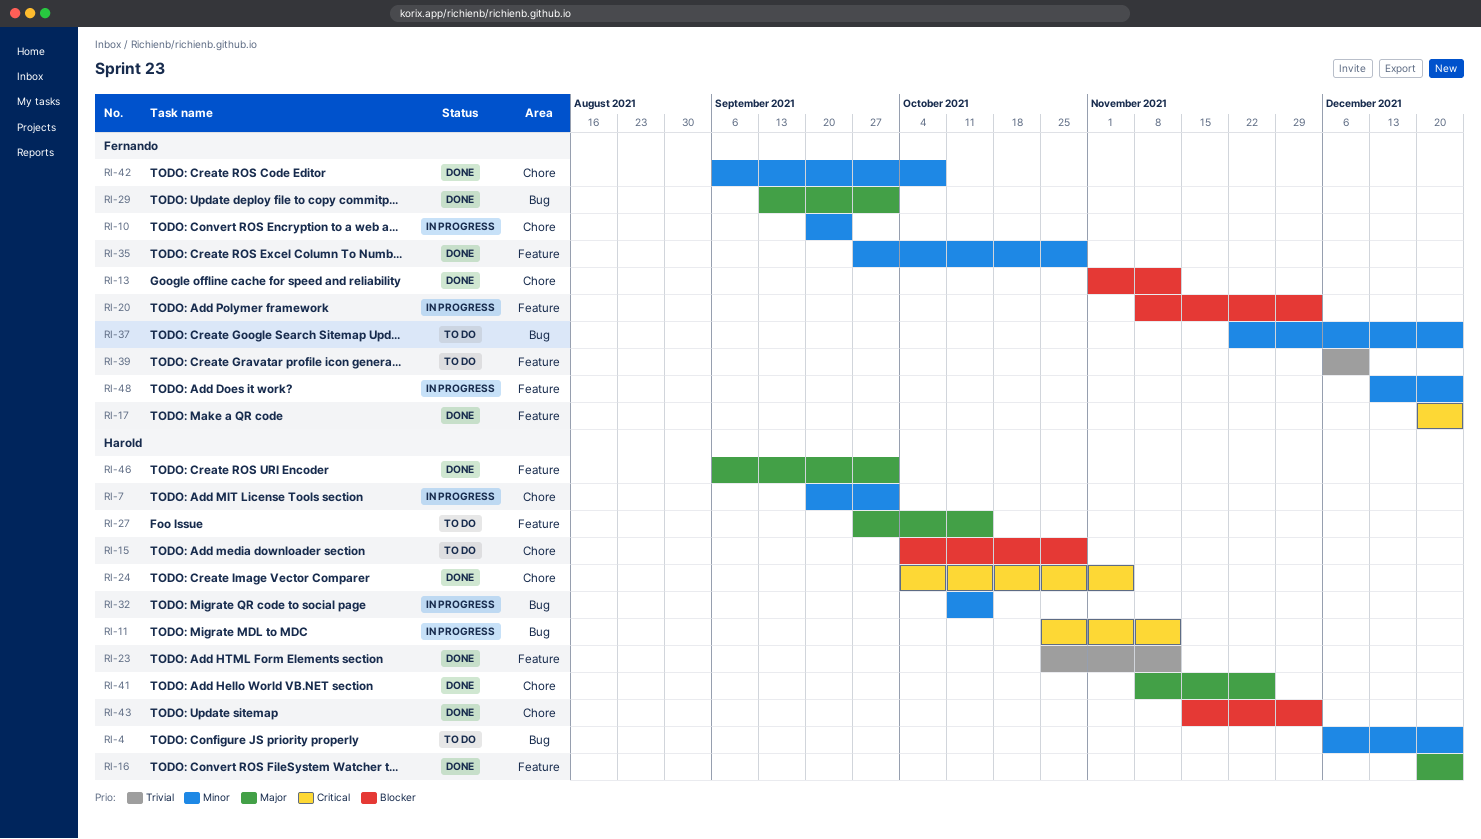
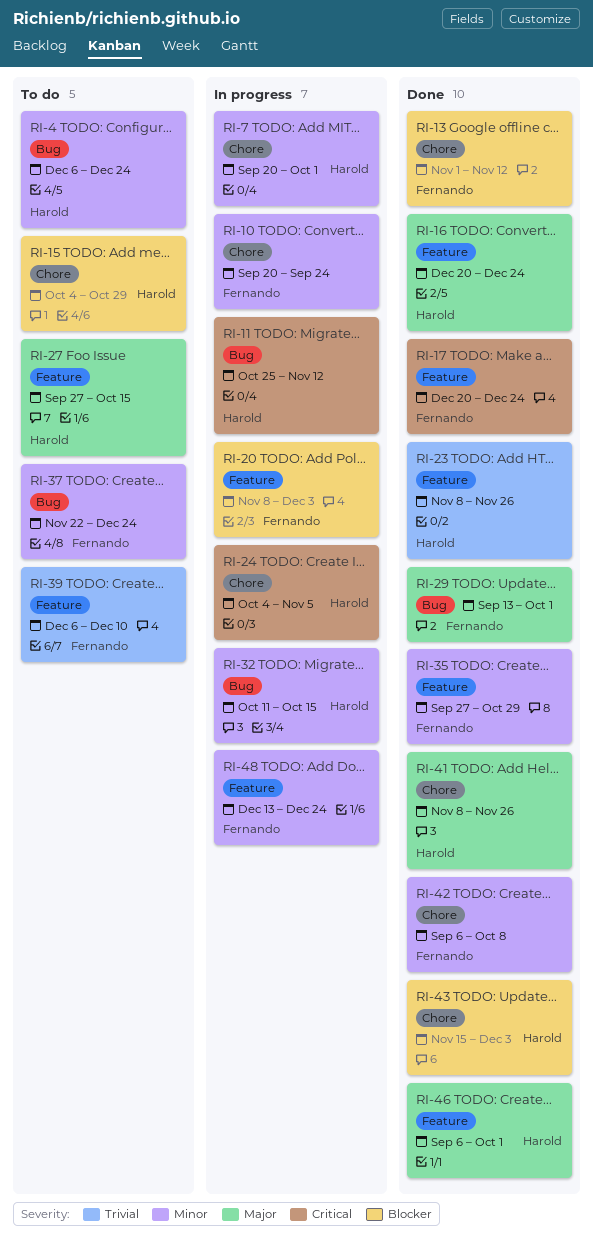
RI-23, start: Oct 25 -> Nov 8
RI-23, due: Nov 12 -> Nov 26
RI-24, status: Done -> In progress

